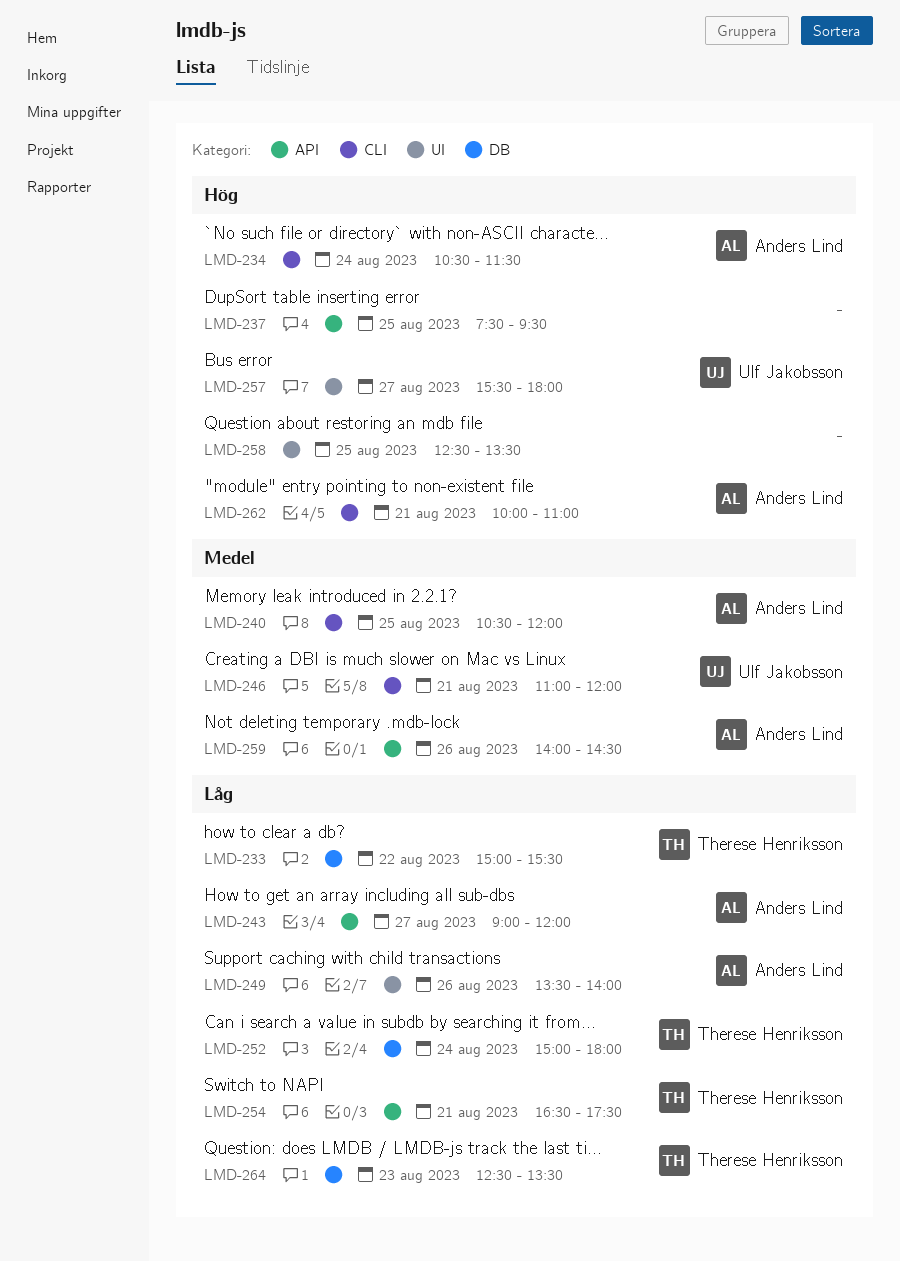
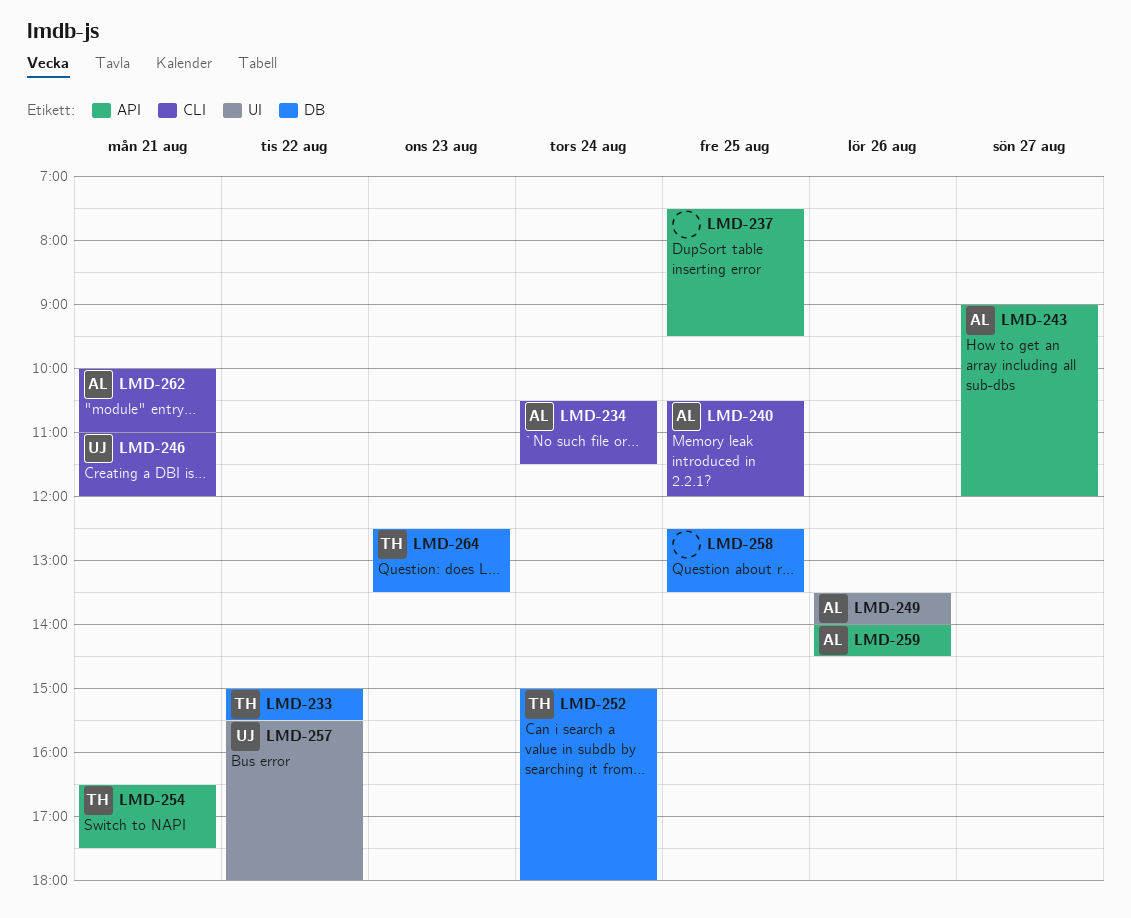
LMD-257, day: Aug 27 -> Aug 22
LMD-258, label: UI -> DB

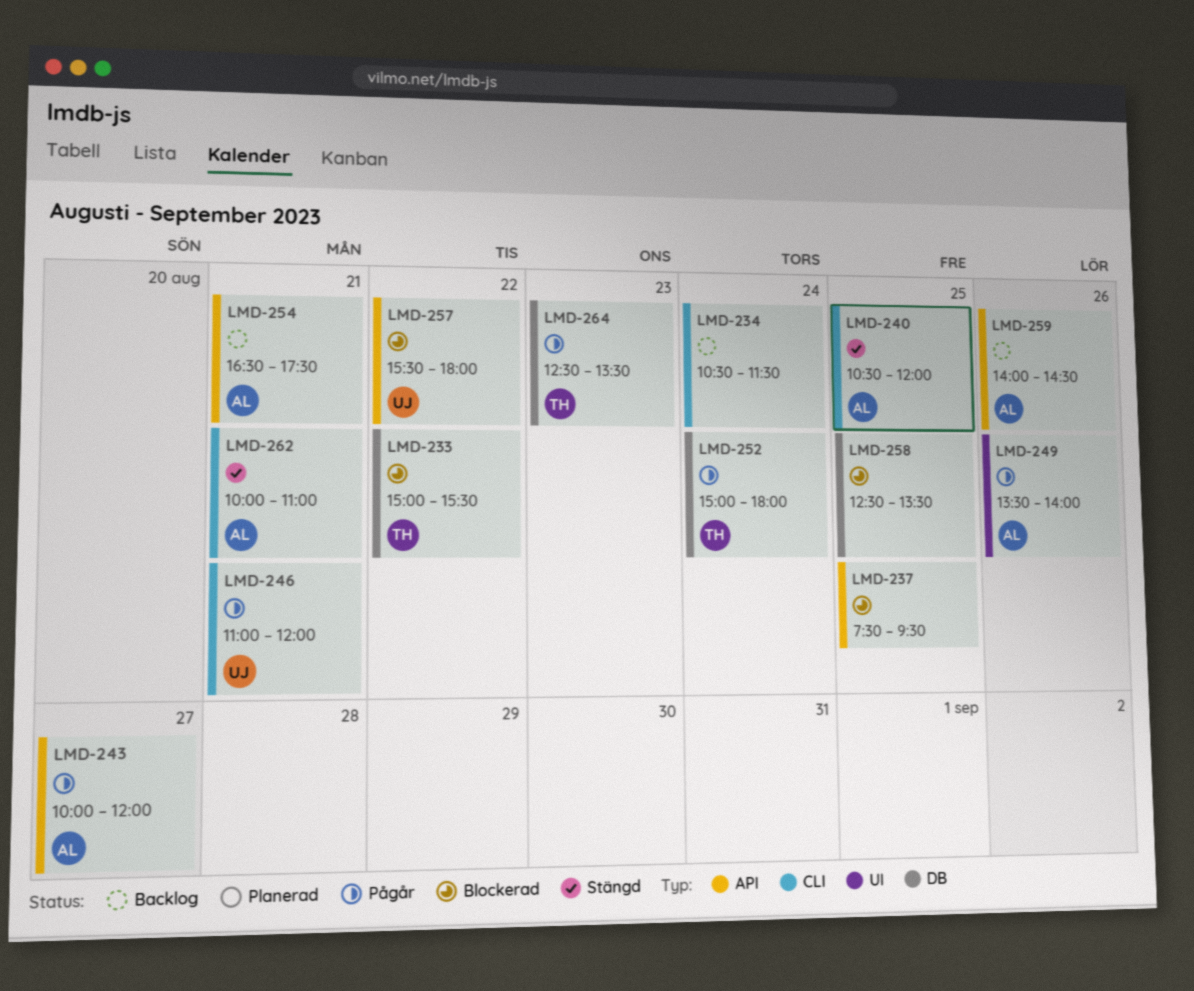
LMD-234, owner: AL -> none
LMD-243, begins: 09:00 -> 10:00
LMD-254, owner: TH -> AL
LMD-257, label: UI -> API

